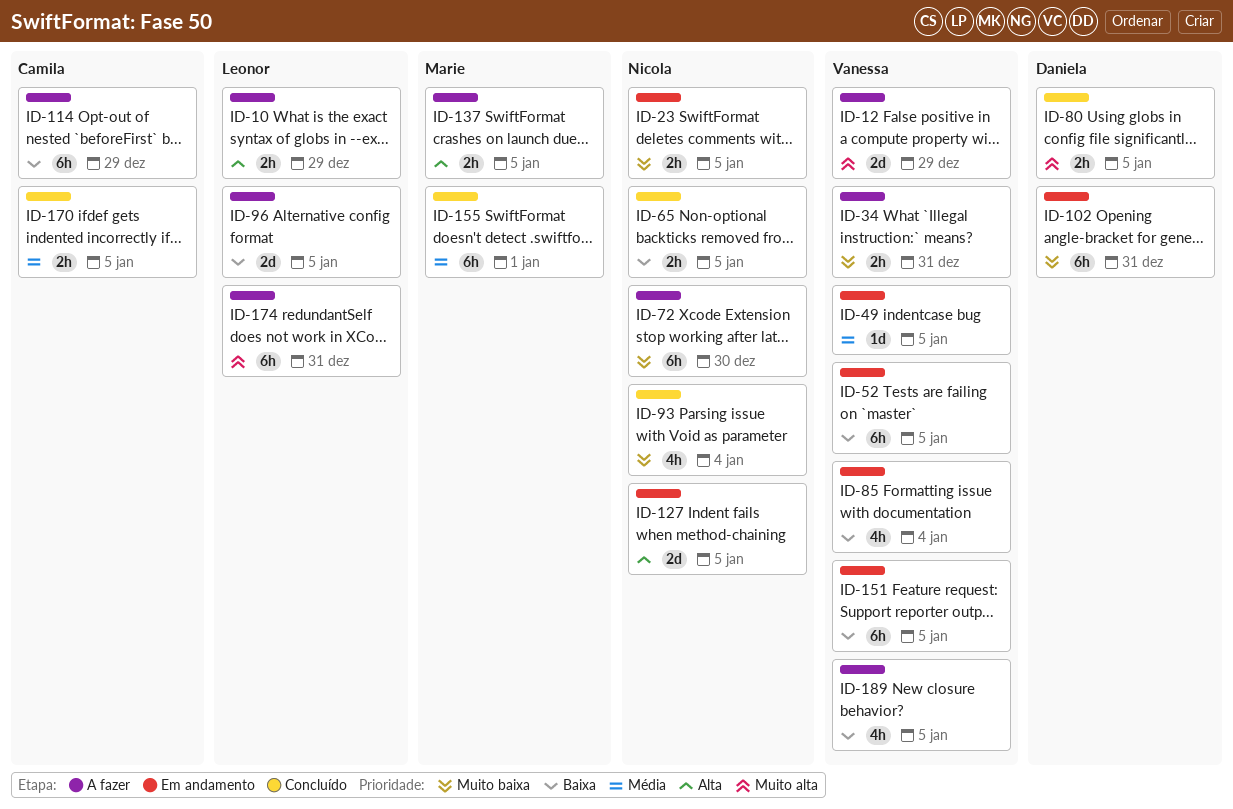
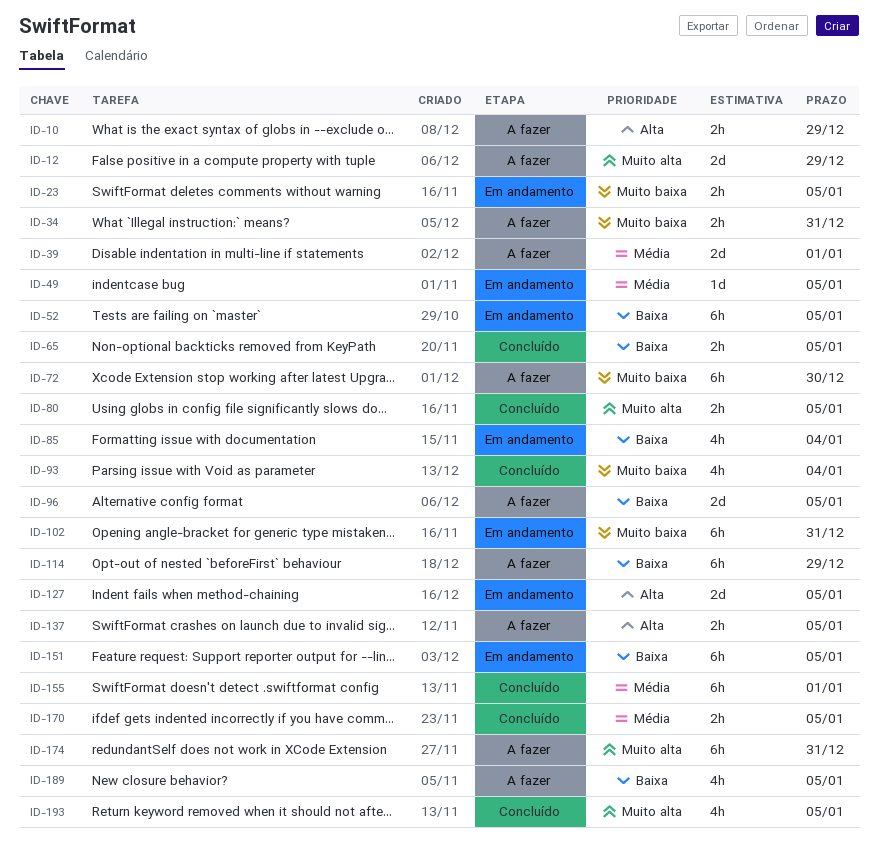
ID-39: none -> present
ID-193: none -> present

